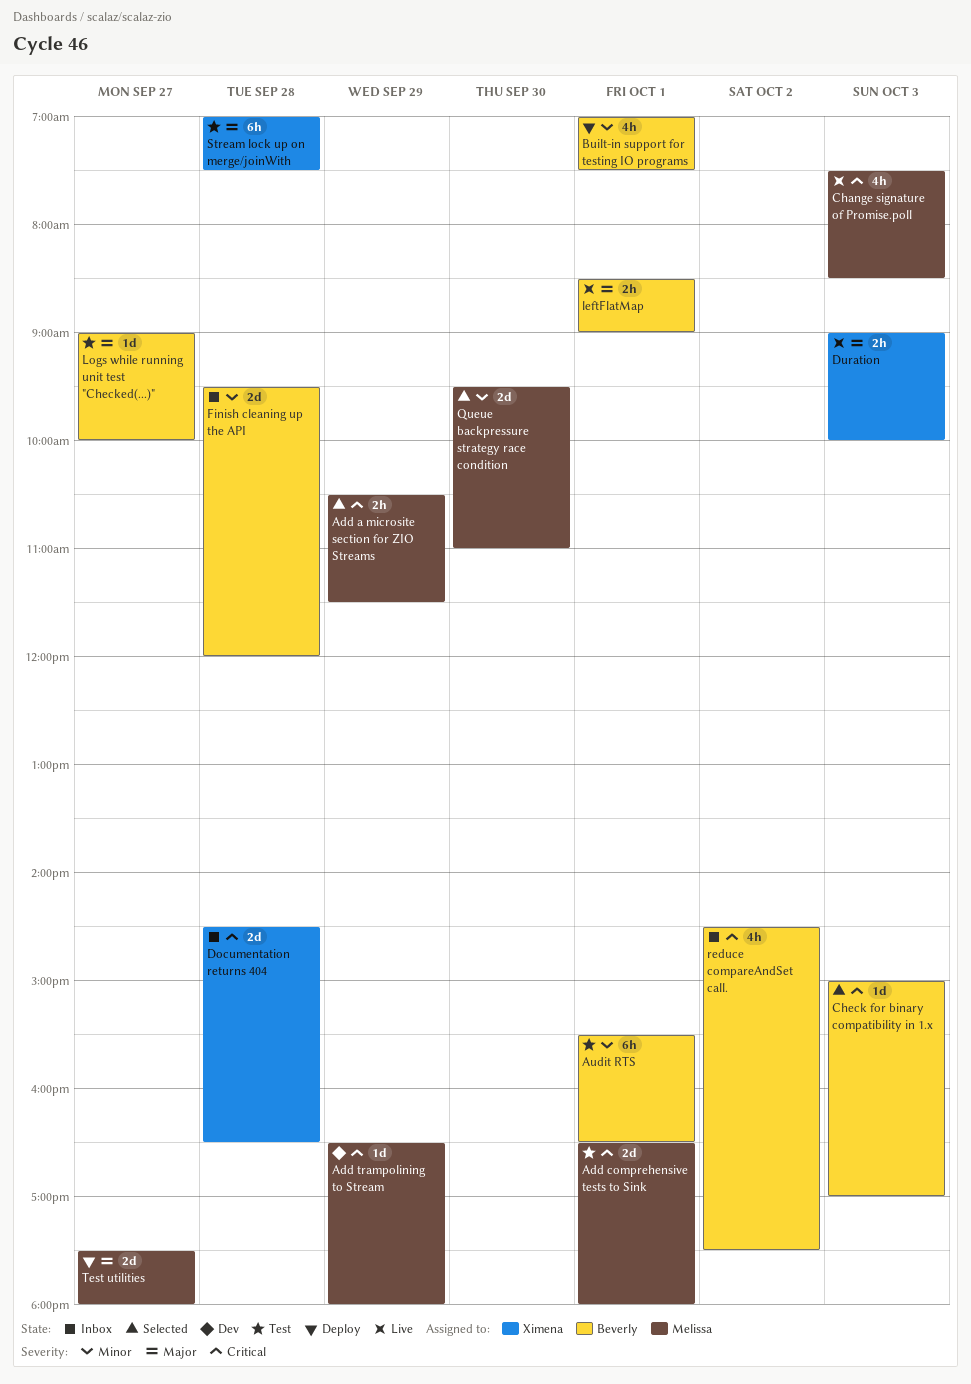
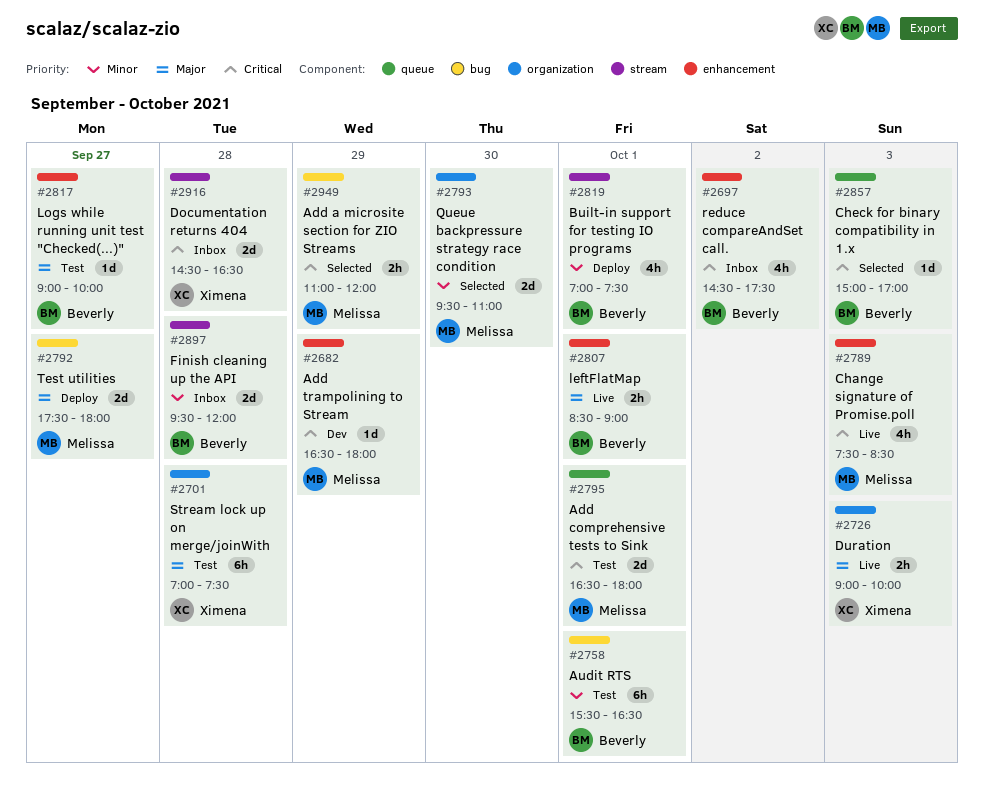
Add a microsite section for ZIO Streams, begins: 10:30 -> 11:00
Add a microsite section for ZIO Streams, ends: 11:30 -> 12:00

